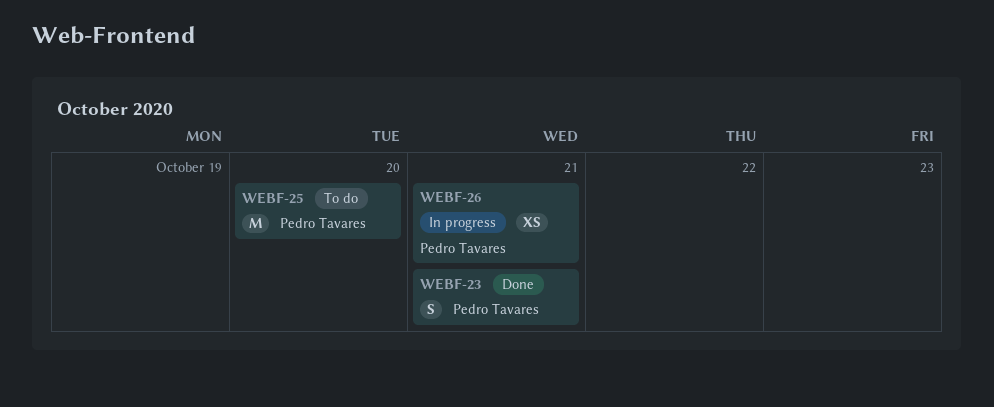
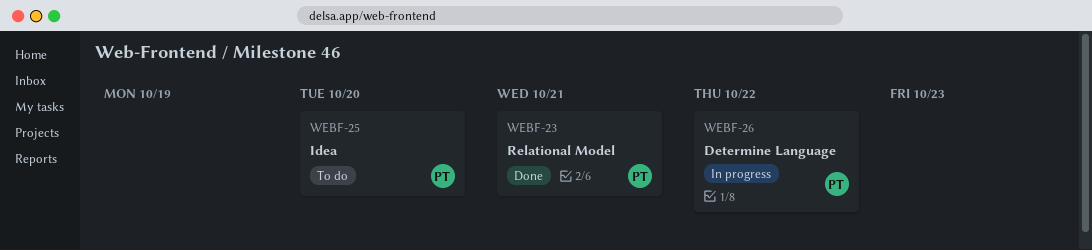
WEBF-26, due: Oct 21 -> Oct 22

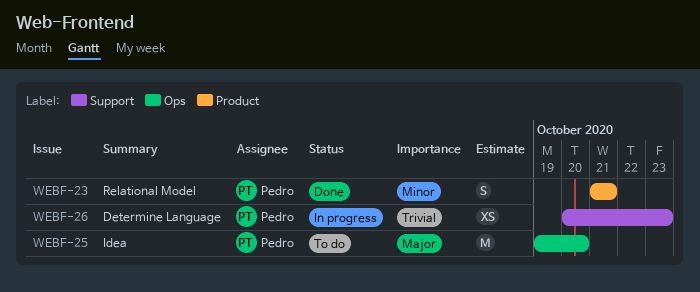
WEBF-26, due: Oct 22 -> Oct 23

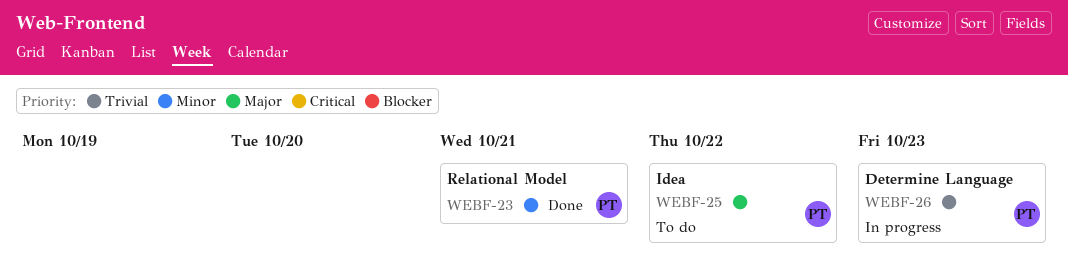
WEBF-25, due: Oct 20 -> Oct 22

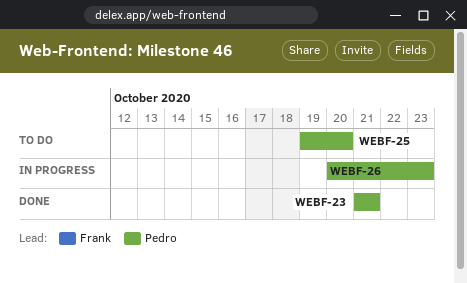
WEBF-25, due: Oct 22 -> Oct 20

